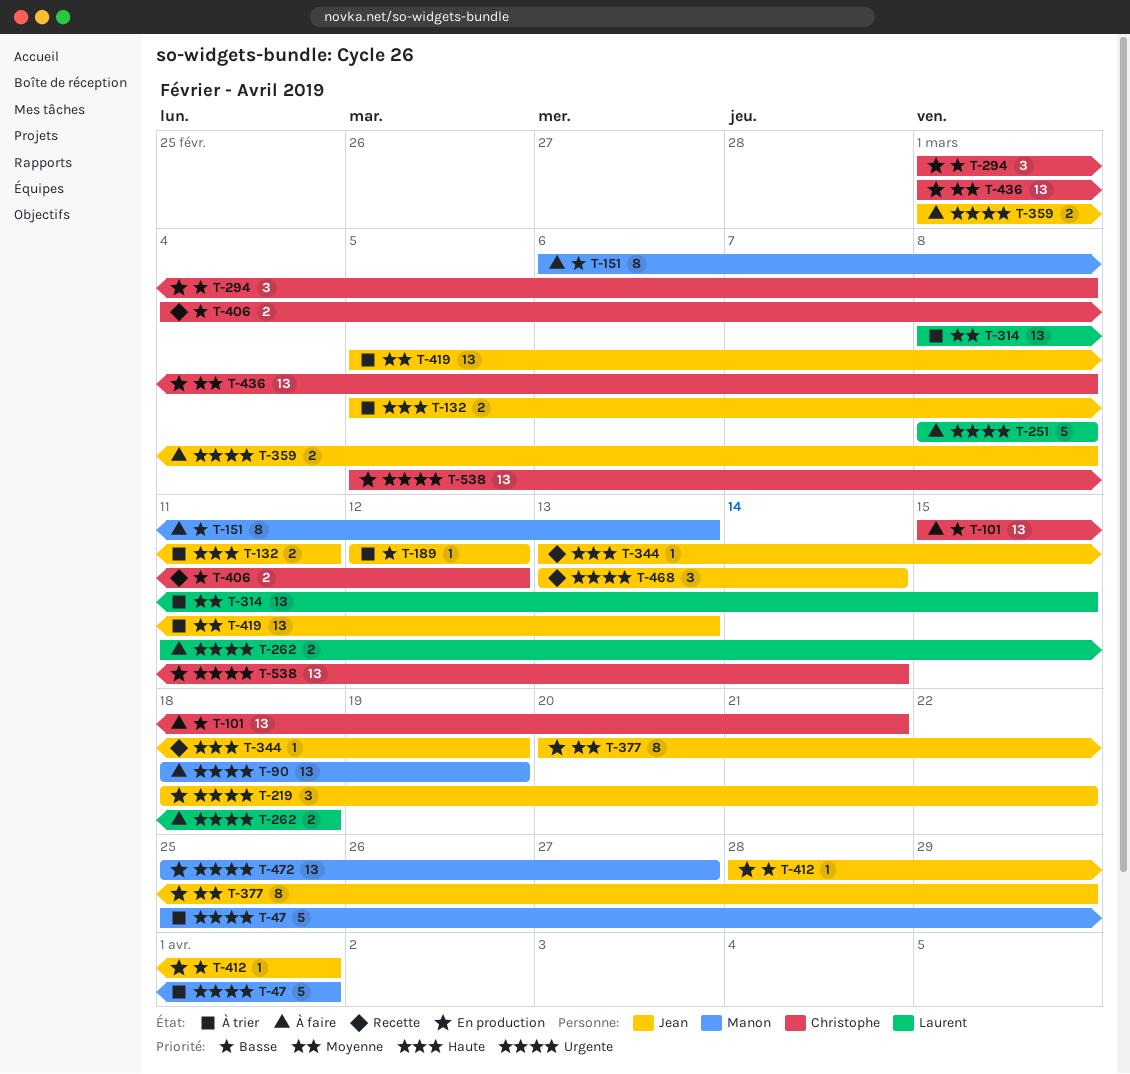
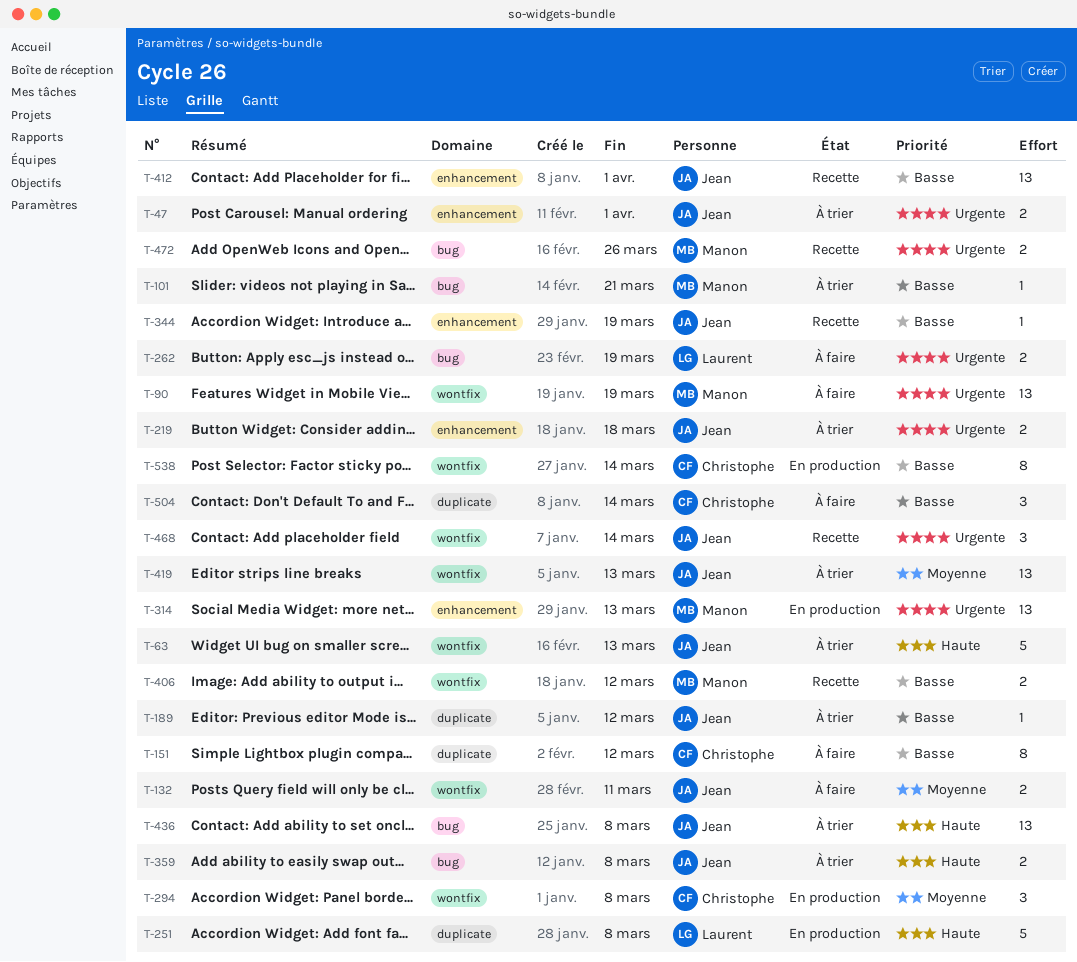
T-47, owner: Manon -> Jean
T-47, estimate: 5 -> 2
T-63: none -> present
T-101, status: À faire -> À trier
T-101, owner: Christophe -> Manon
T-101, estimate: 13 -> 1
T-132, status: À trier -> À faire
T-132, priority: Haute -> Moyenne
T-151, owner: Manon -> Christophe
T-151, due: Mar 13 -> Mar 12
T-219, status: En production -> À trier
T-219, estimate: 3 -> 2
T-219, due: Mar 22 -> Mar 18
T-251, status: À faire -> En production
T-251, priority: Urgente -> Haute
T-262, due: Mar 18 -> Mar 19
T-294, priority: Basse -> Moyenne
T-314, status: À trier -> En production
T-314, owner: Laurent -> Manon
T-314, priority: Moyenne -> Urgente
T-314, due: Mar 15 -> Mar 13
T-344, priority: Haute -> Basse
T-359, status: À faire -> À trier
T-359, priority: Urgente -> Haute
T-377: present -> none
T-406, owner: Christophe -> Manon
T-412, status: En production -> Recette
T-412, estimate: 1 -> 13
T-436, status: En production -> À trier
T-436, owner: Christophe -> Jean
T-436, priority: Moyenne -> Haute
T-472, status: En production -> Recette
T-472, estimate: 13 -> 2
T-472, due: Mar 27 -> Mar 26
T-504: none -> present
T-538, priority: Urgente -> Basse
T-538, estimate: 13 -> 8

